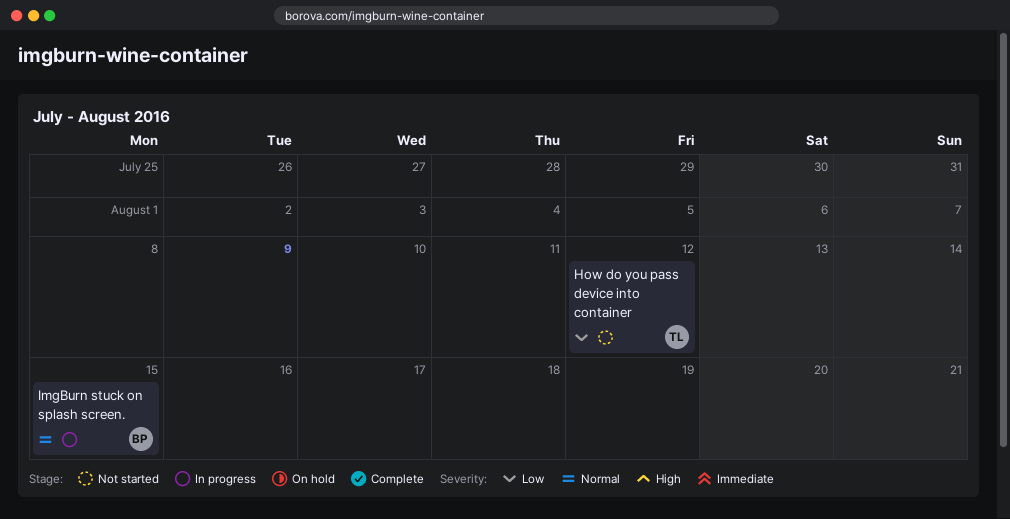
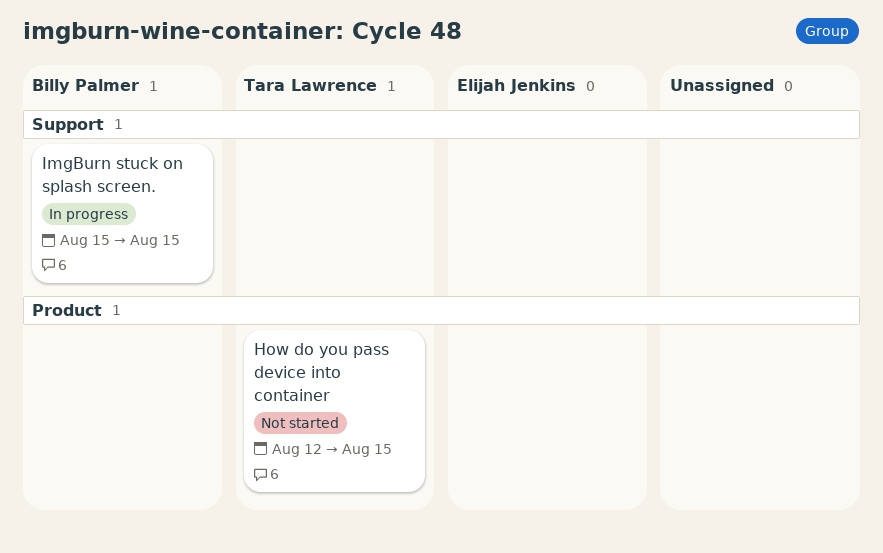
How do you pass device into container, due: Aug 12 -> Aug 15

